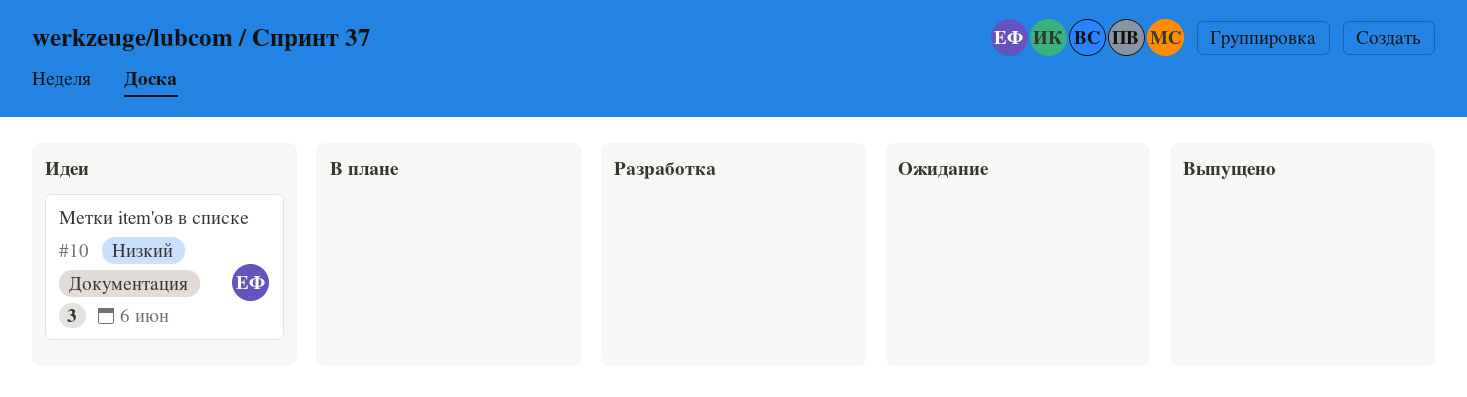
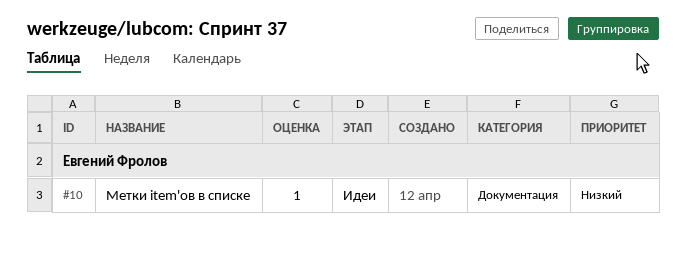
#10, estimate: 3 -> 1

